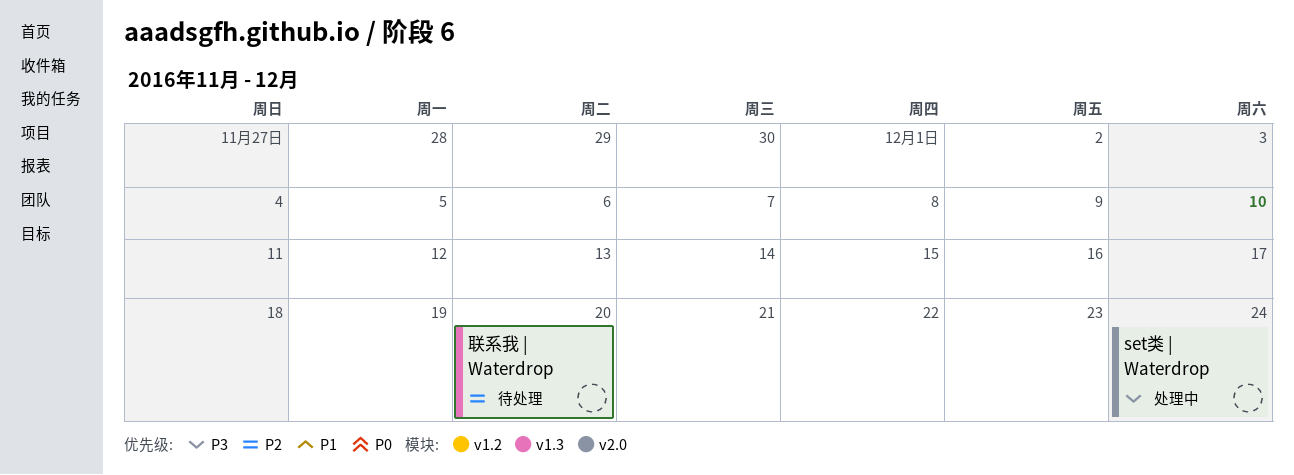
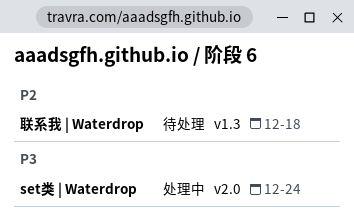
联系我 | Waterdrop, due: Dec 20 -> Dec 18

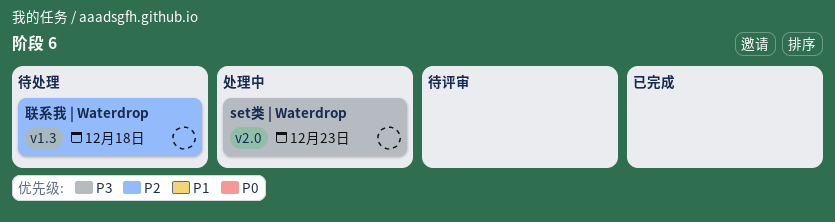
set类 | Waterdrop, due: Dec 24 -> Dec 23

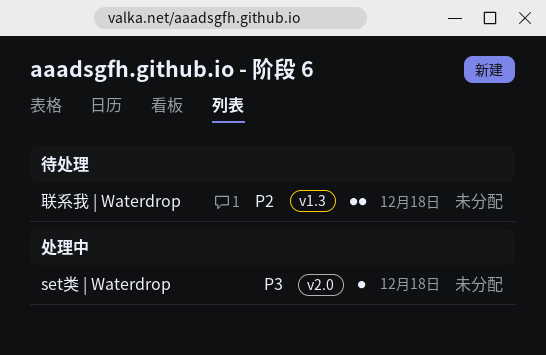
set类 | Waterdrop, due: Dec 23 -> Dec 18

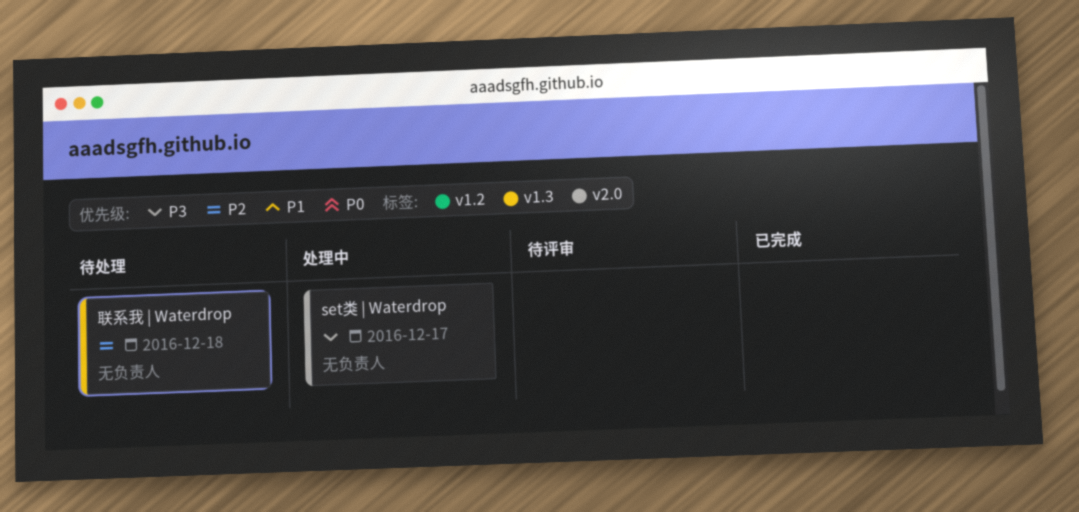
set类 | Waterdrop, due: Dec 18 -> Dec 17

